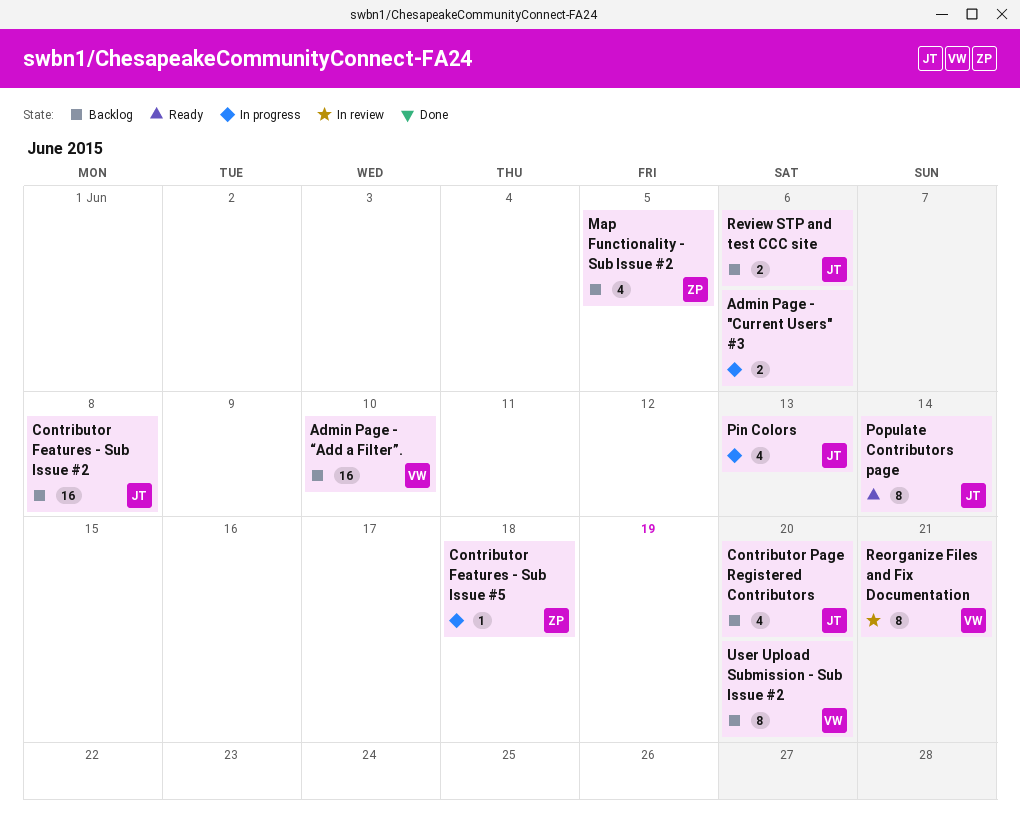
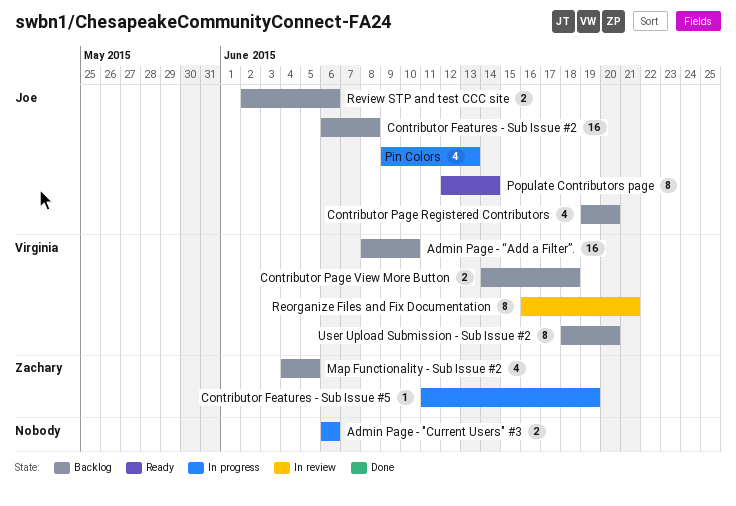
Contributor Features - Sub Issue #5, due: Jun 18 -> Jun 19
Contributor Page View More Button: none -> present

